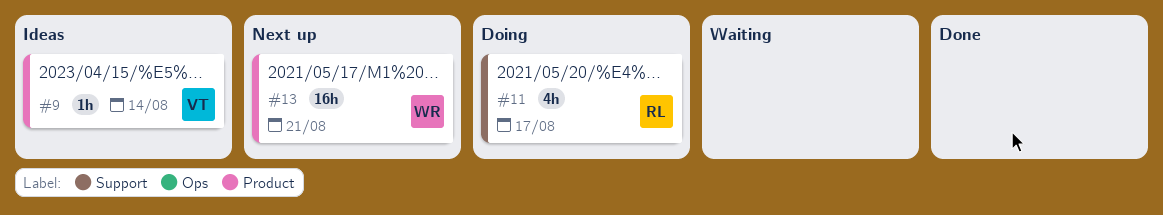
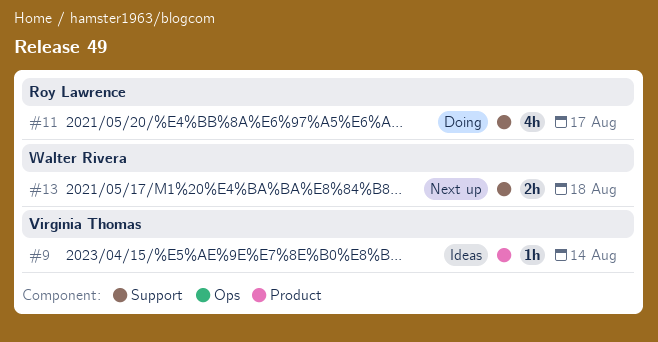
#13, label: Product -> Support
#13, estimate: 16h -> 2h
#13, due: Aug 21 -> Aug 18

